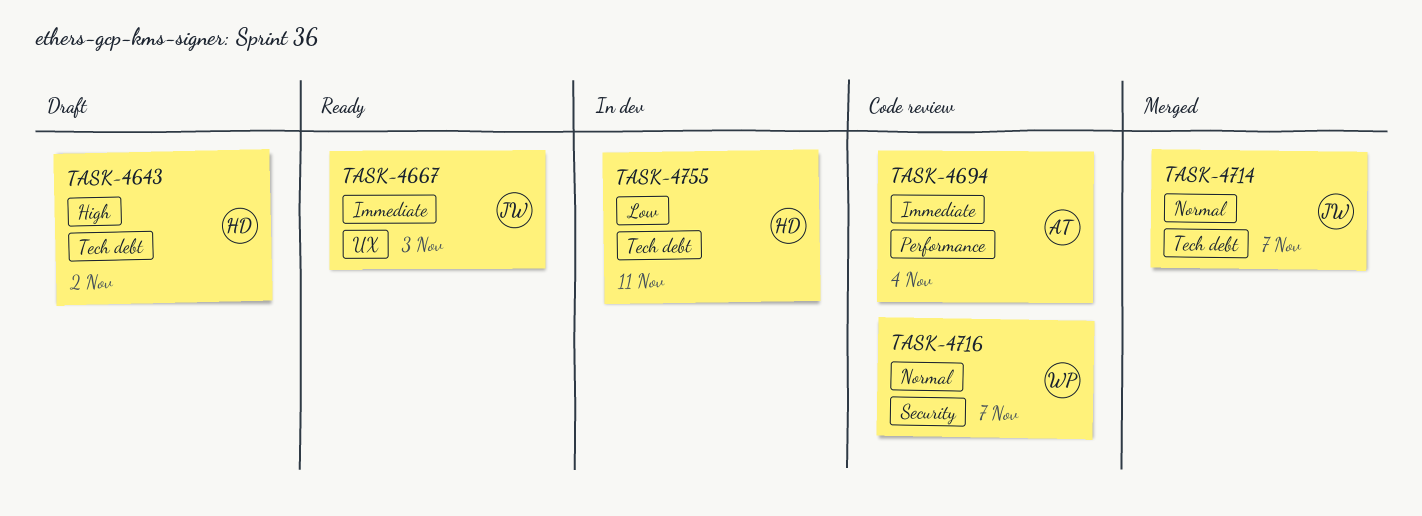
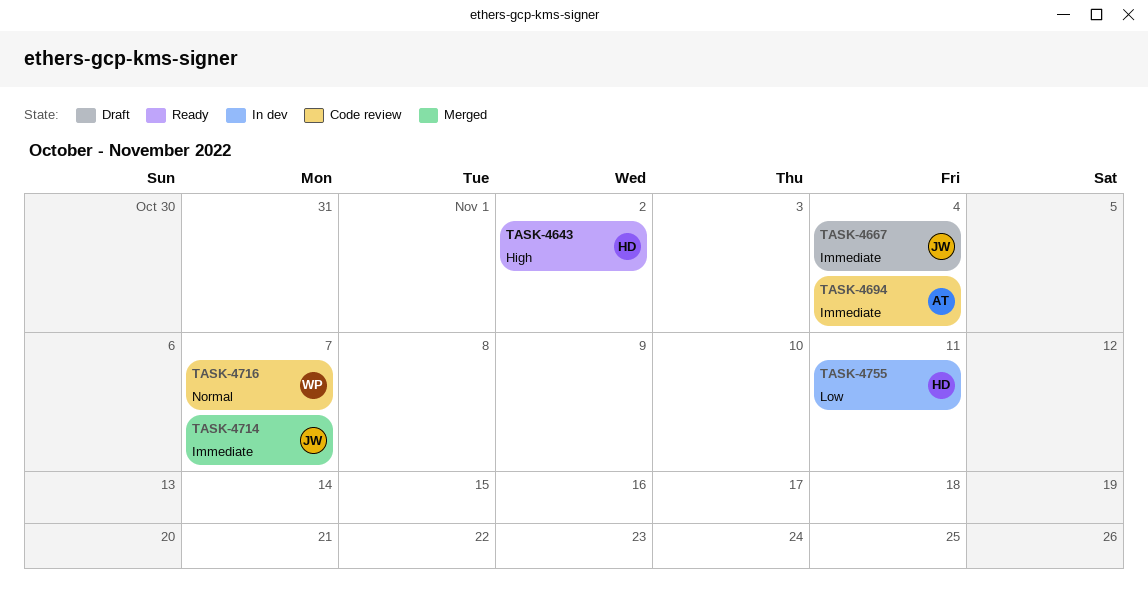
TASK-4643, status: Draft -> Ready
TASK-4667, status: Ready -> Draft
TASK-4667, due: Nov 3 -> Nov 4
TASK-4714, priority: Normal -> Immediate

